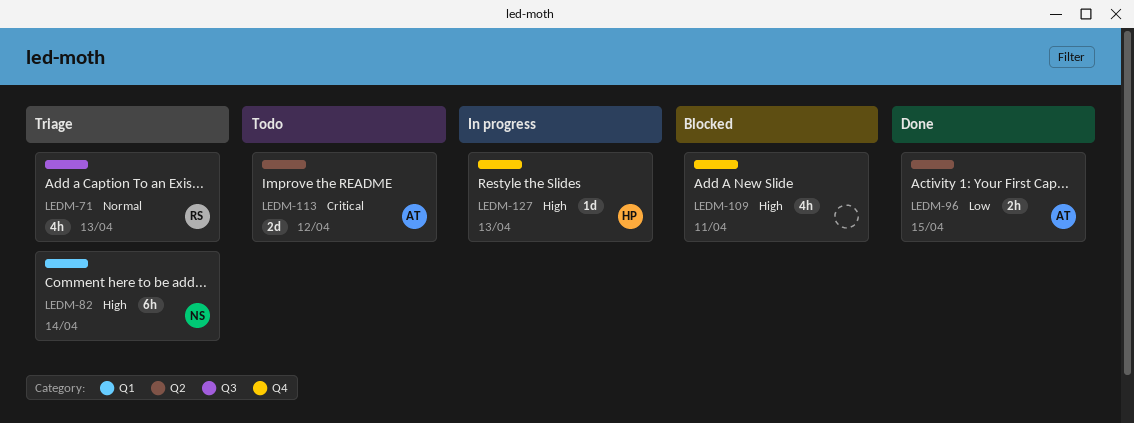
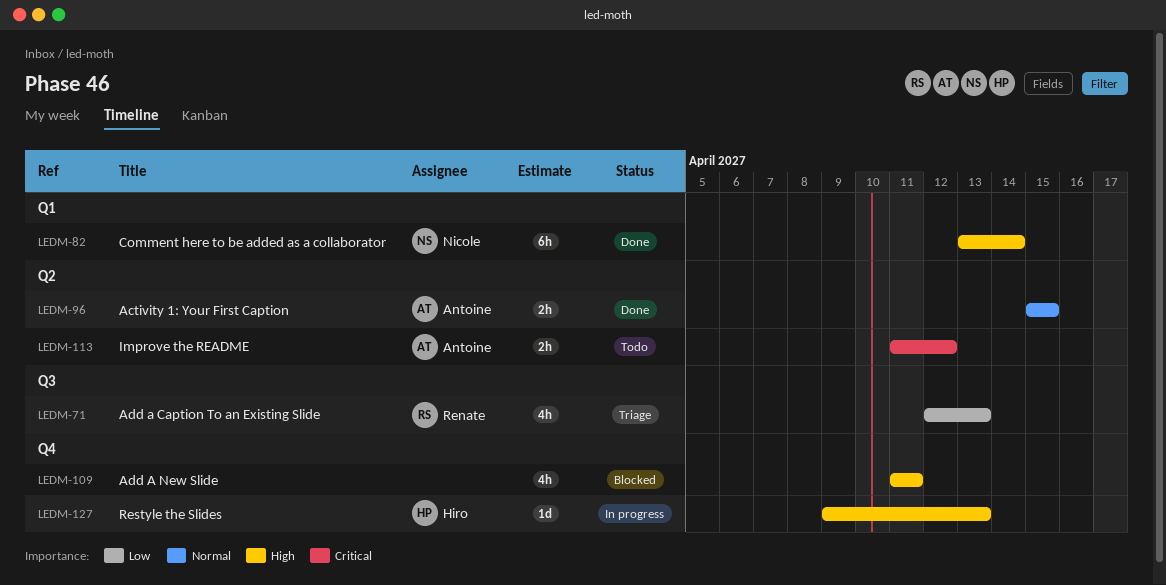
LEDM-71, priority: Normal -> Low
LEDM-82, status: Triage -> Done
LEDM-96, priority: Low -> Normal
LEDM-113, estimate: 2d -> 2h

